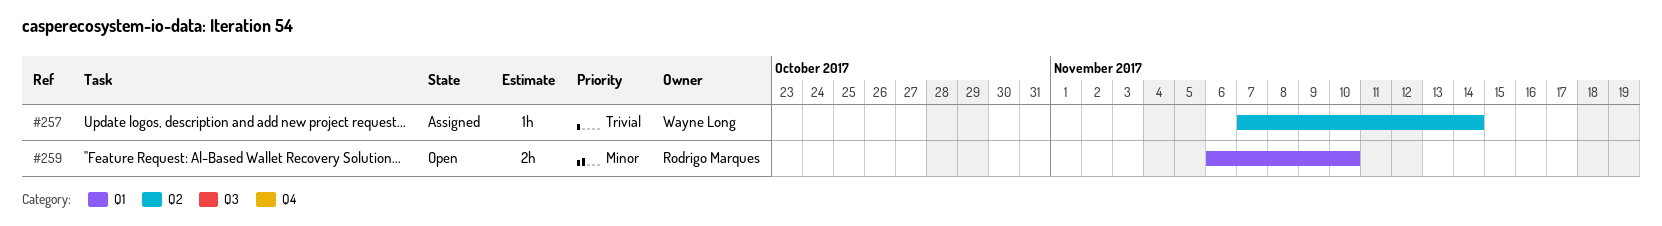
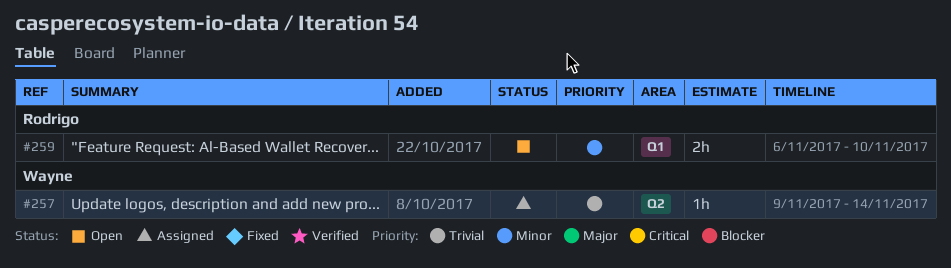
#257, start: Nov 7 -> Nov 9

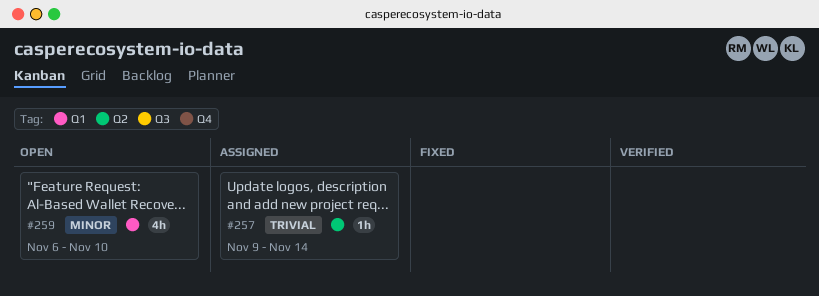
#259, estimate: 2h -> 4h

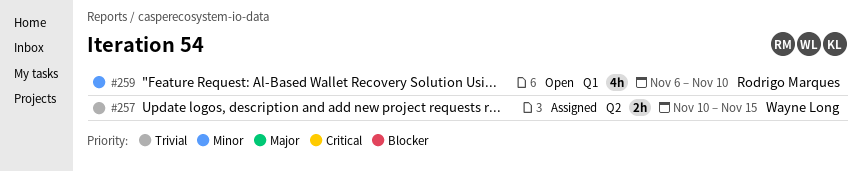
#257, estimate: 1h -> 2h
#257, start: Nov 9 -> Nov 10
#257, due: Nov 14 -> Nov 15

